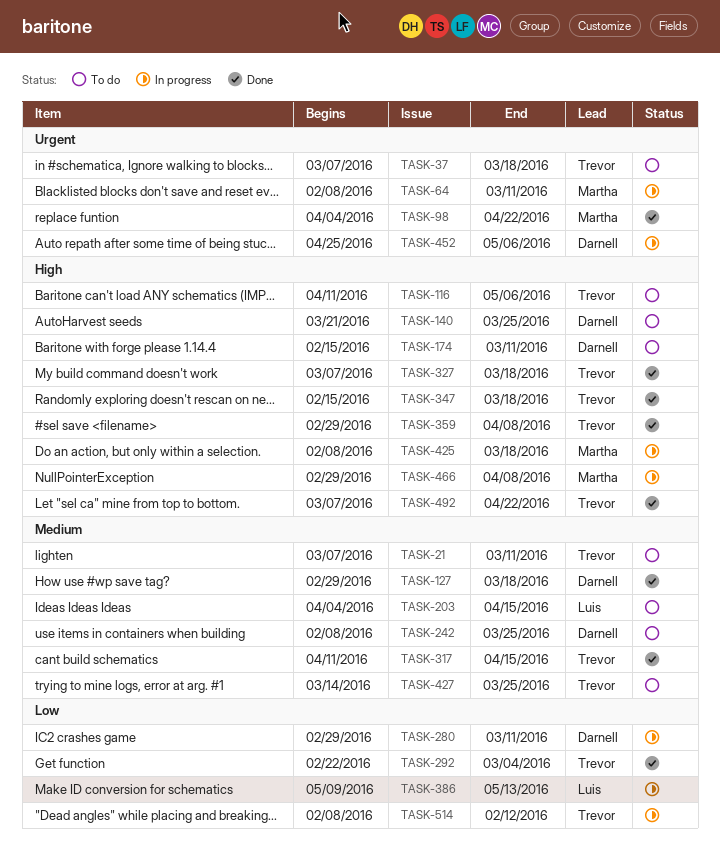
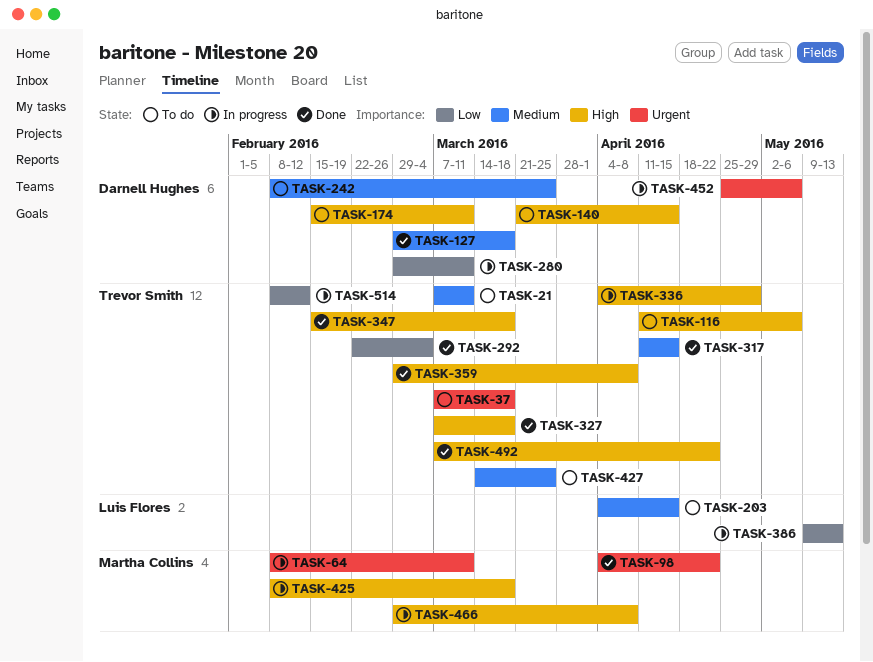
TASK-140, due: Mar 25 -> Apr 15
TASK-336: none -> present

